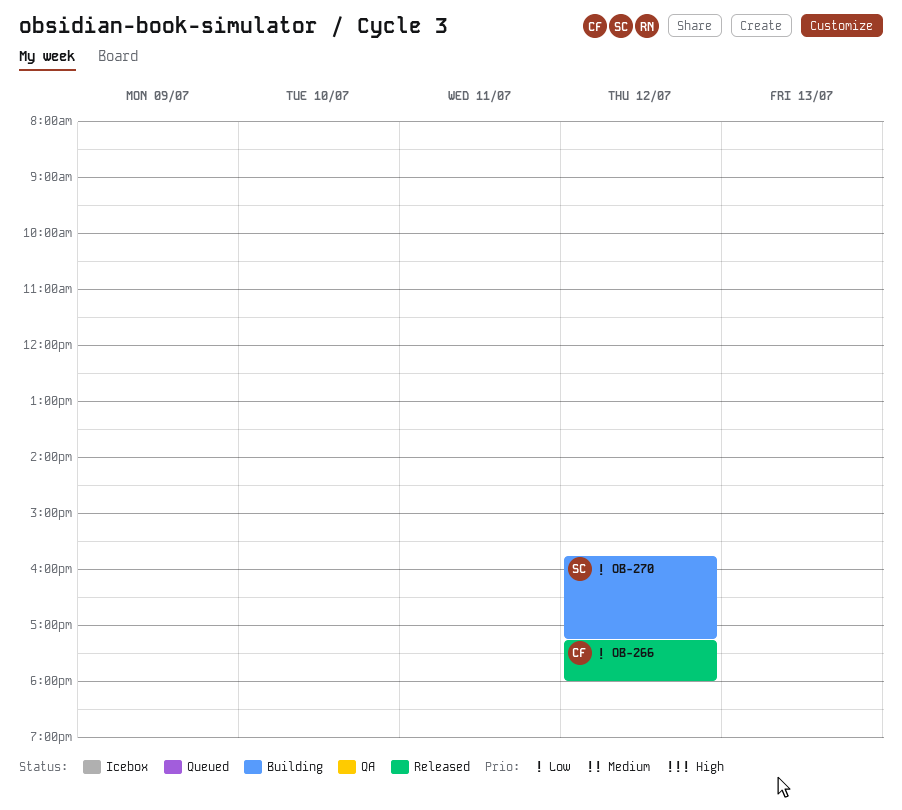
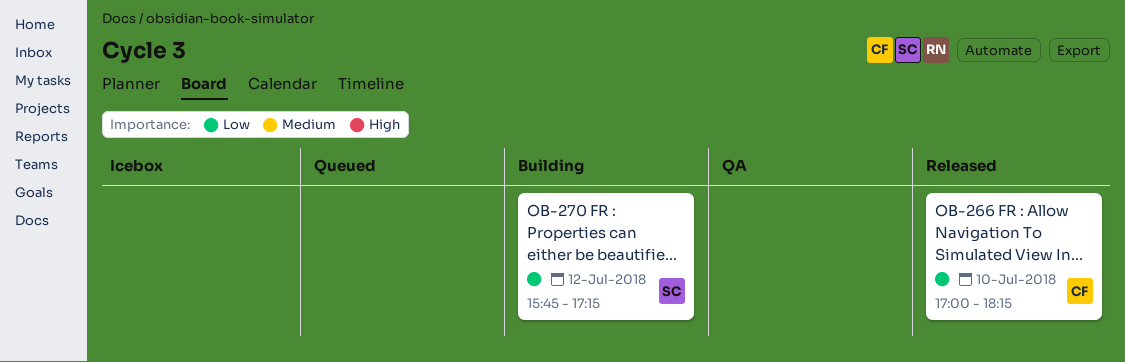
OB-266, day: Jul 12 -> Jul 10
OB-266, begins: 17:15 -> 17:00
OB-266, ends: 18:00 -> 18:15

